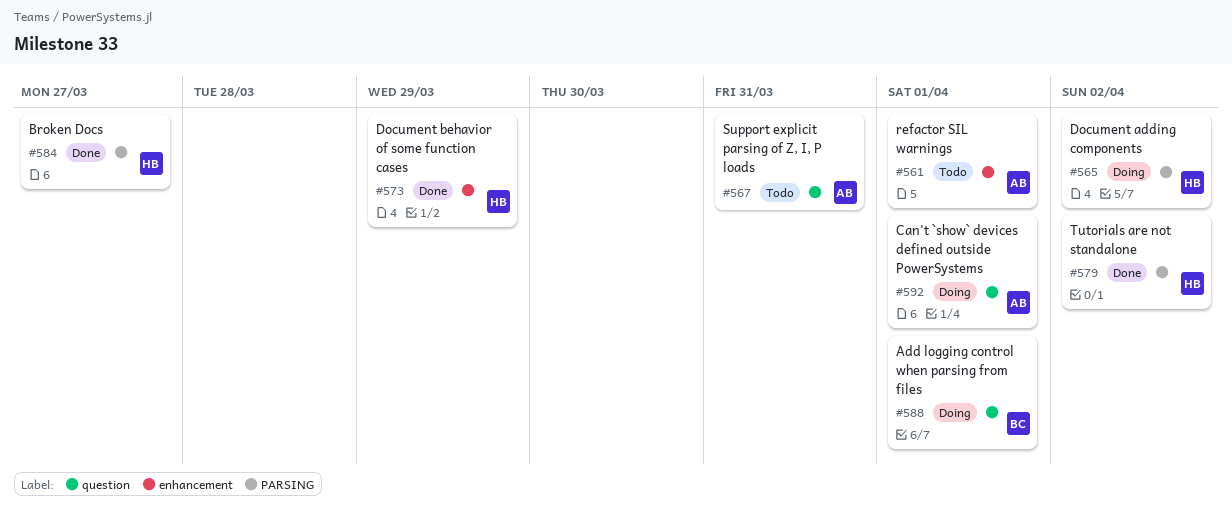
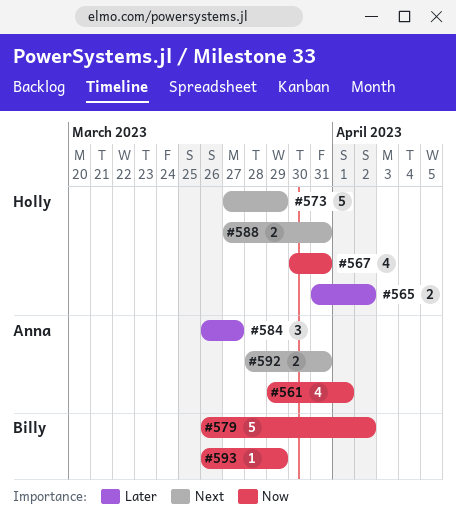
#567, owner: Anna -> Holly
#579, owner: Holly -> Billy
#584, owner: Holly -> Anna
#588, owner: Billy -> Holly
#588, due: Apr 1 -> Mar 31
#592, due: Apr 1 -> Mar 31
#593: none -> present

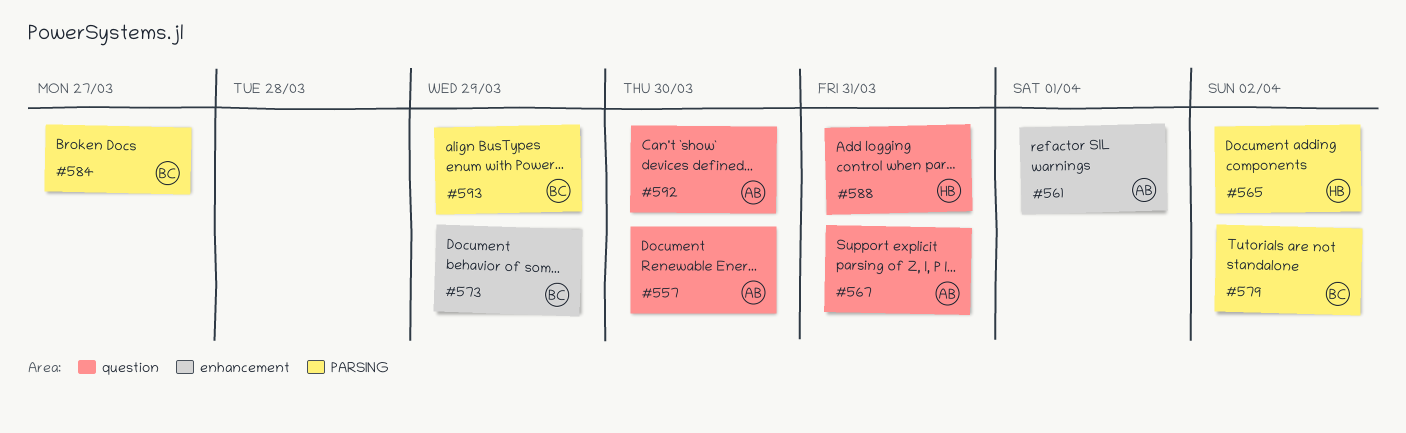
#557: none -> present
#567, owner: Holly -> Anna
#573, owner: Holly -> Billy
#584, owner: Anna -> Billy
#592, due: Mar 31 -> Mar 30

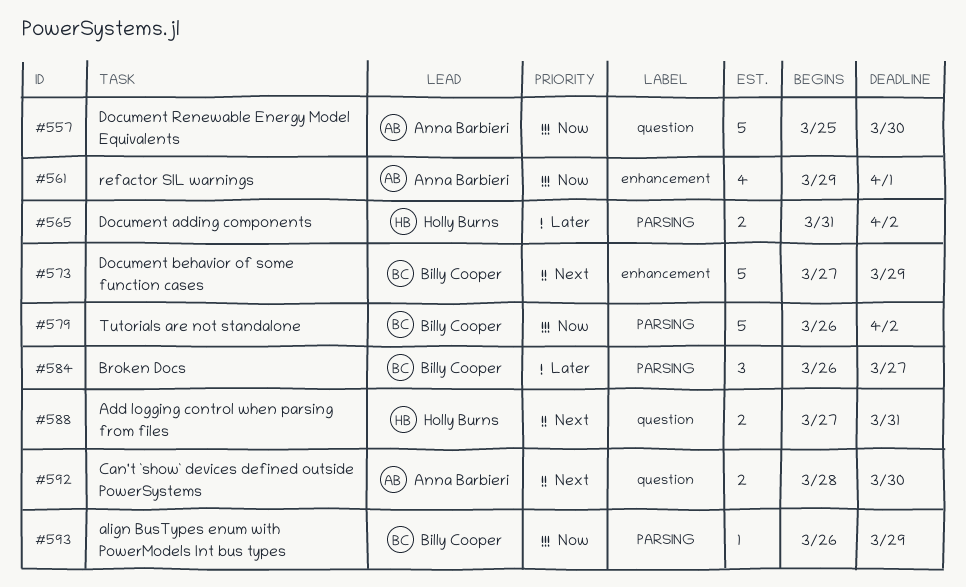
#567: present -> none

